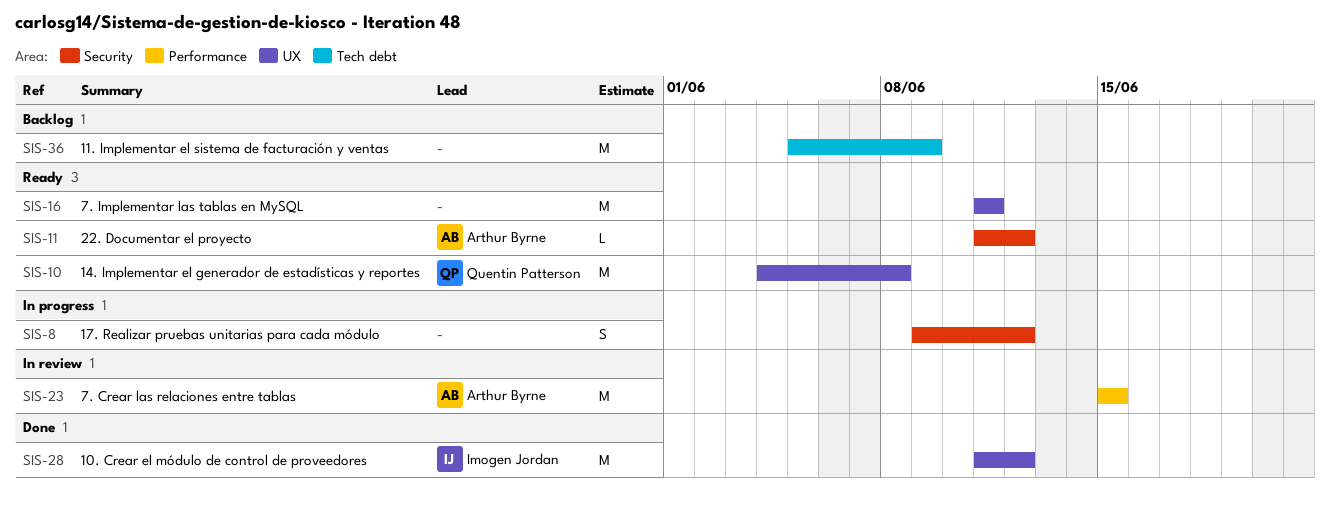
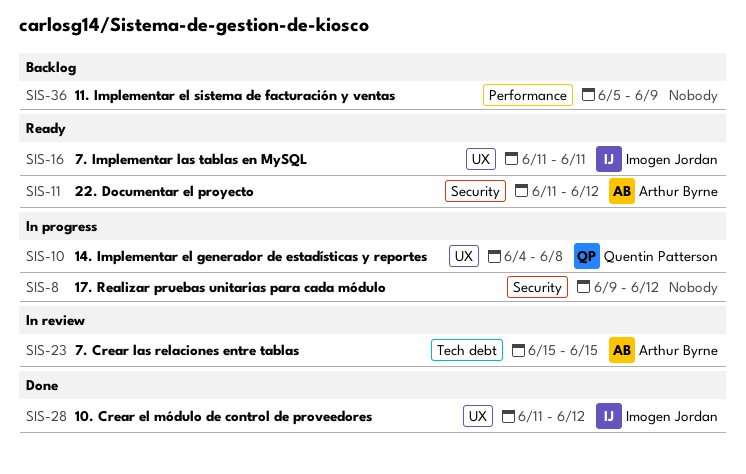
SIS-10, status: Ready -> In progress
SIS-16, owner: none -> Imogen Jordan
SIS-23, label: Performance -> Tech debt
SIS-36, label: Tech debt -> Performance

